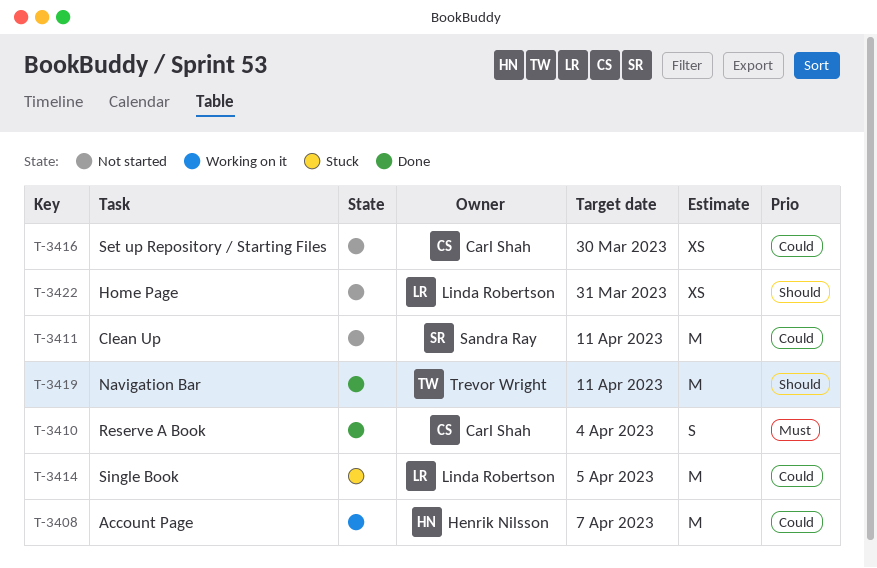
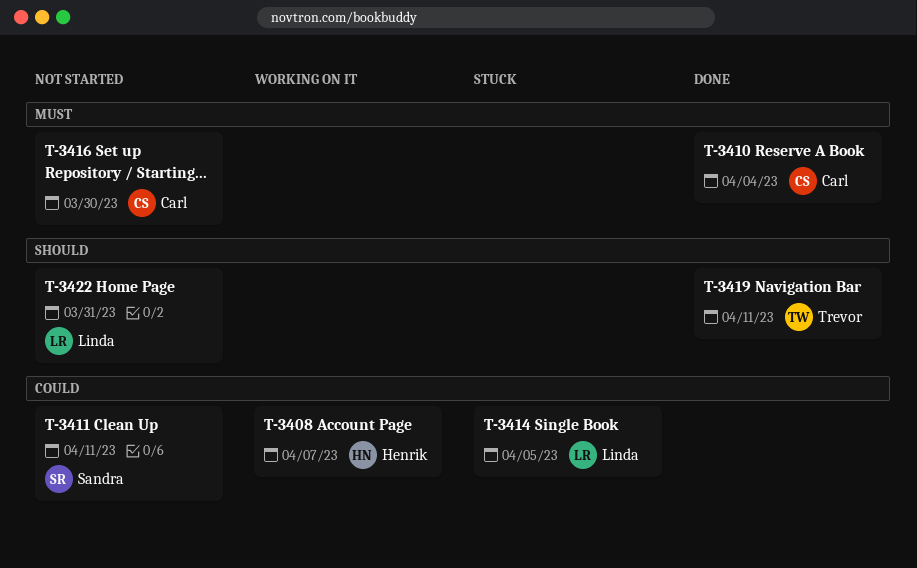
T-3416, priority: Could -> Must

